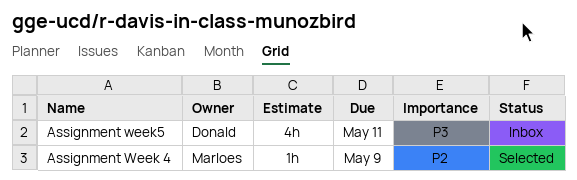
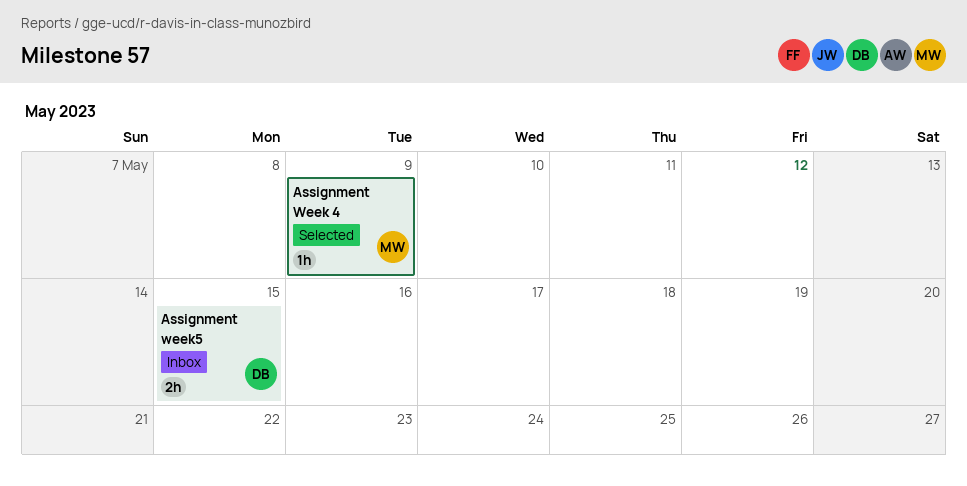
Assignment week5, estimate: 4h -> 2h
Assignment week5, due: May 11 -> May 15

